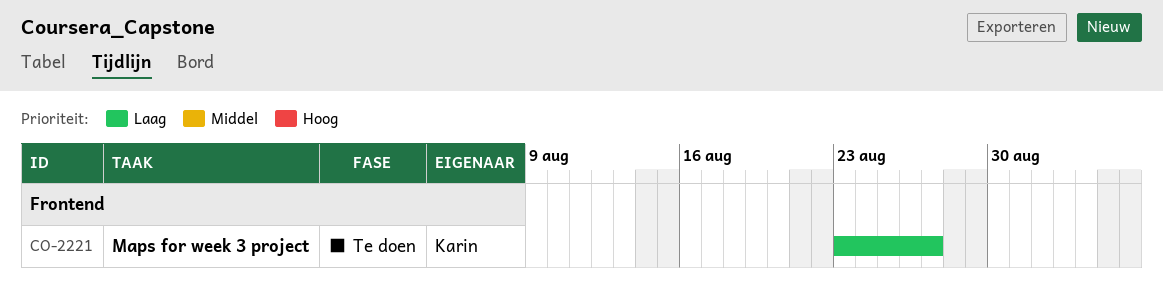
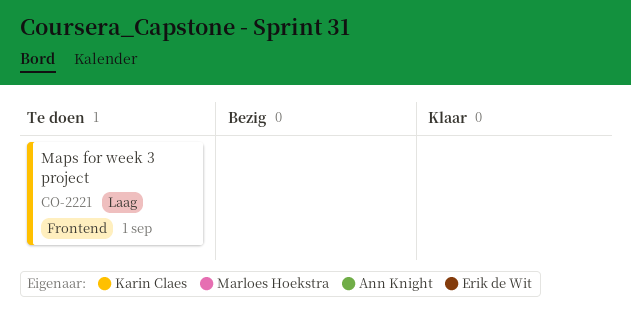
CO-2221, due: Aug 27 -> Sep 1

